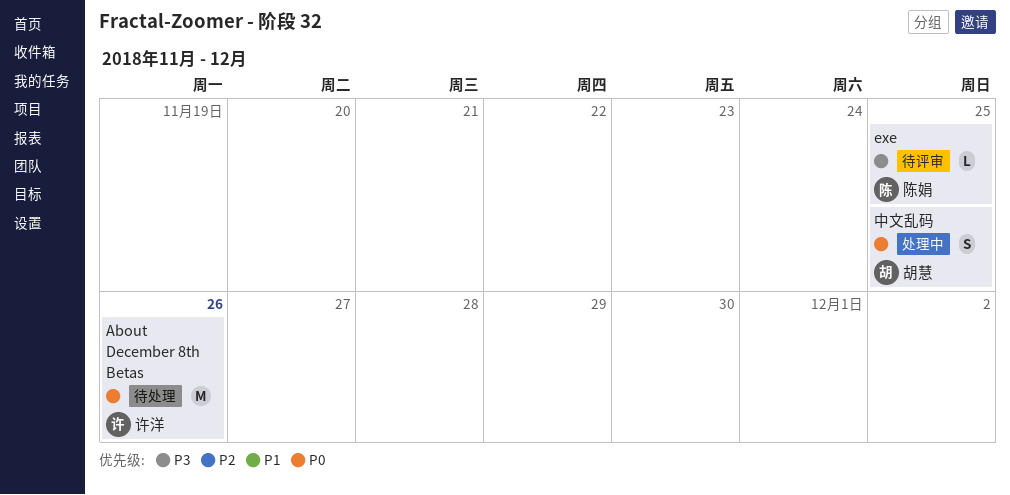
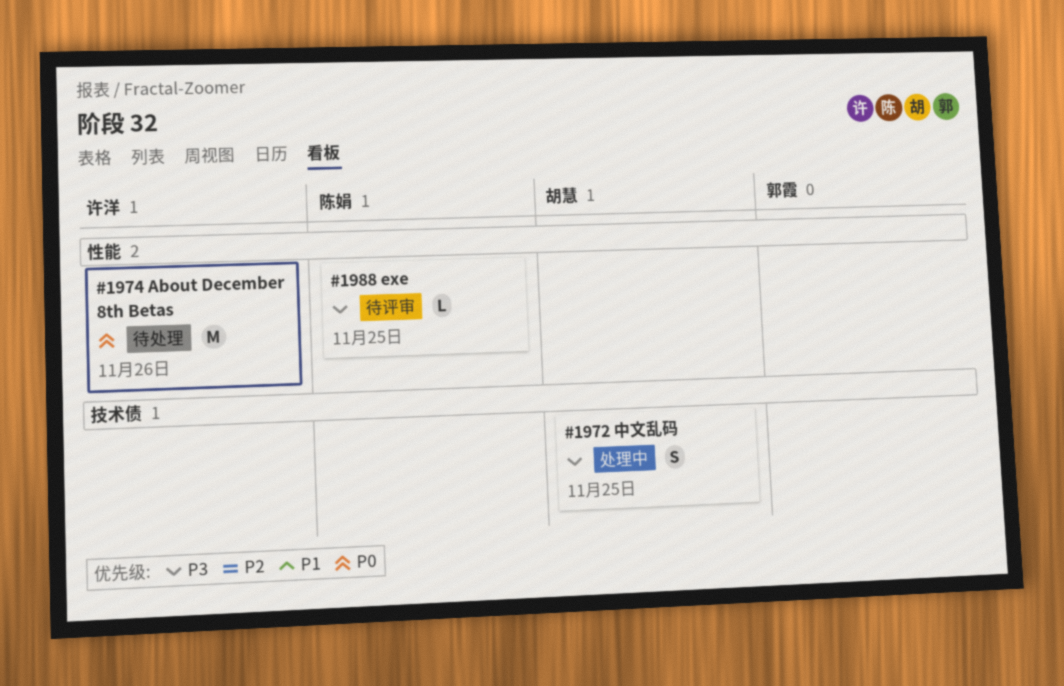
中文乱码, priority: P0 -> P3

